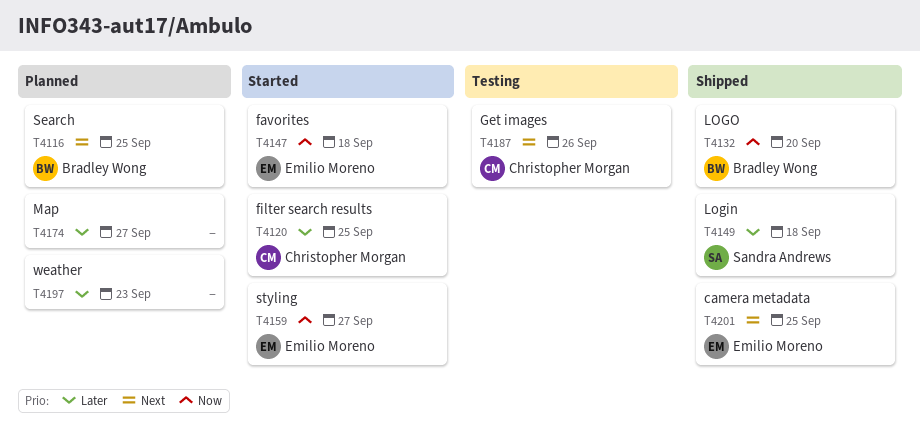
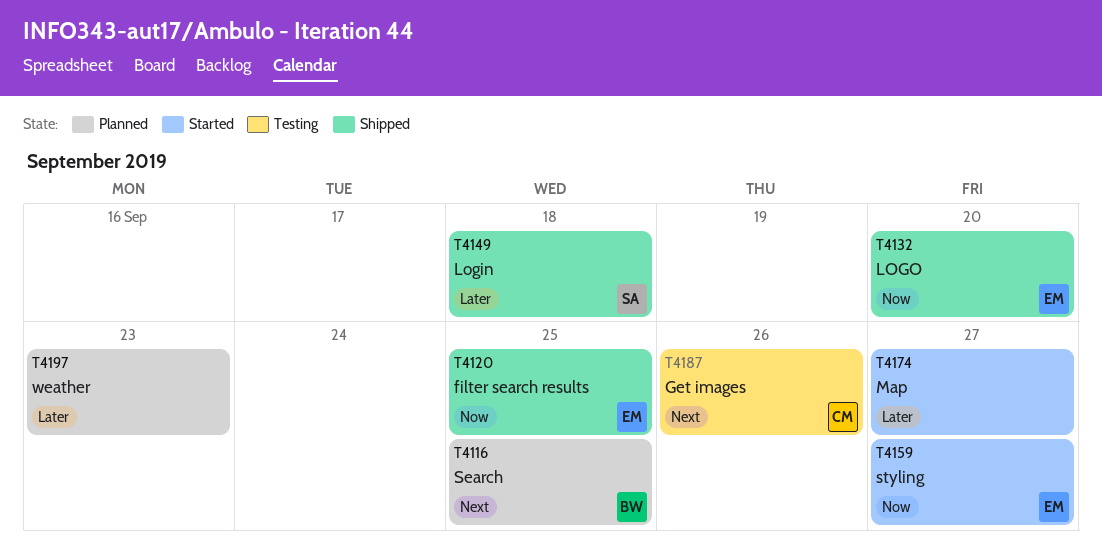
T4120, status: Started -> Shipped
T4120, owner: Christopher Morgan -> Emilio Moreno
T4120, priority: Later -> Now
T4132, owner: Bradley Wong -> Emilio Moreno
T4147: present -> none
T4174, status: Planned -> Started
T4201: present -> none

